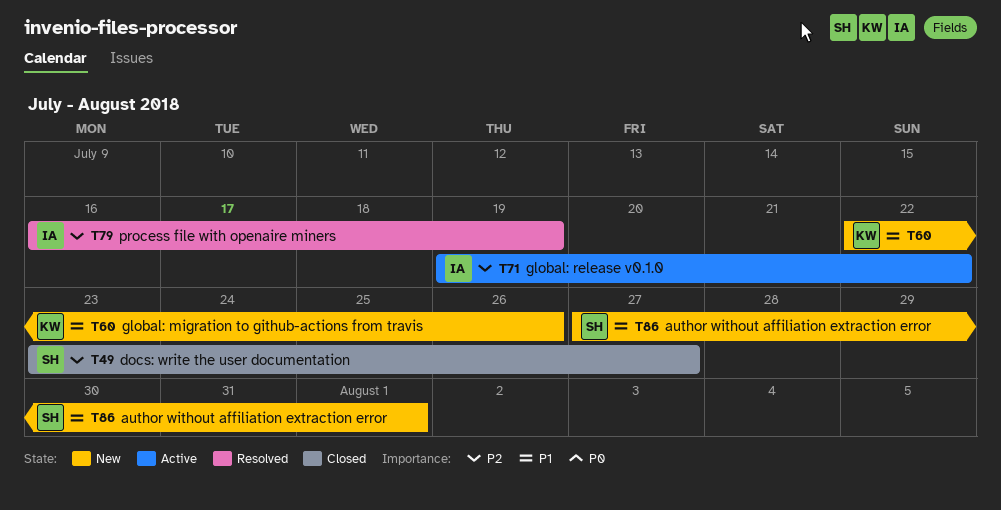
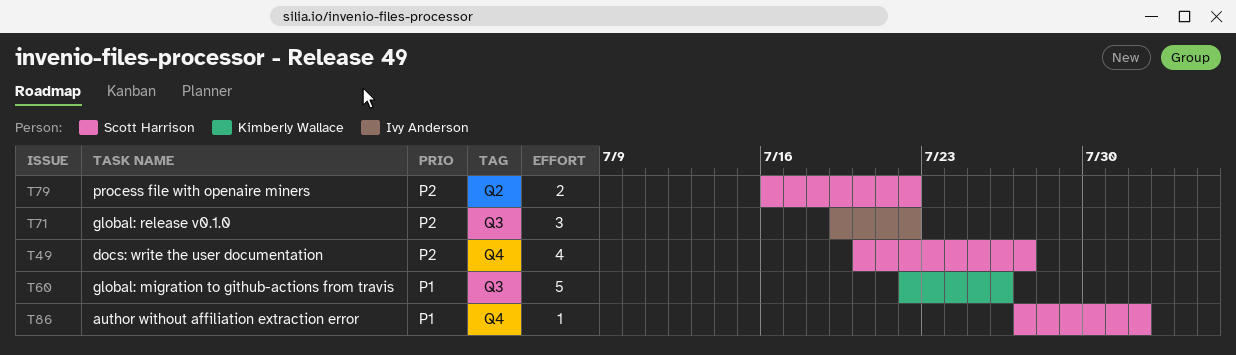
T49, start: Jul 23 -> Jul 20
T79, owner: Ivy Anderson -> Scott Harrison
T79, due: Jul 19 -> Jul 22

